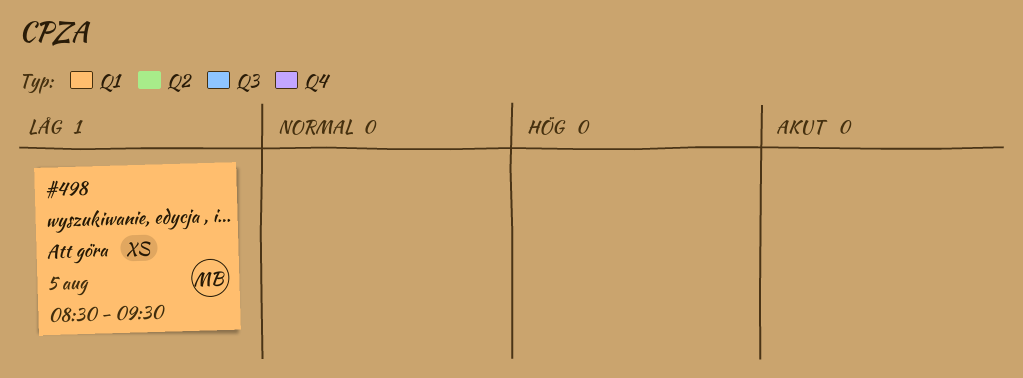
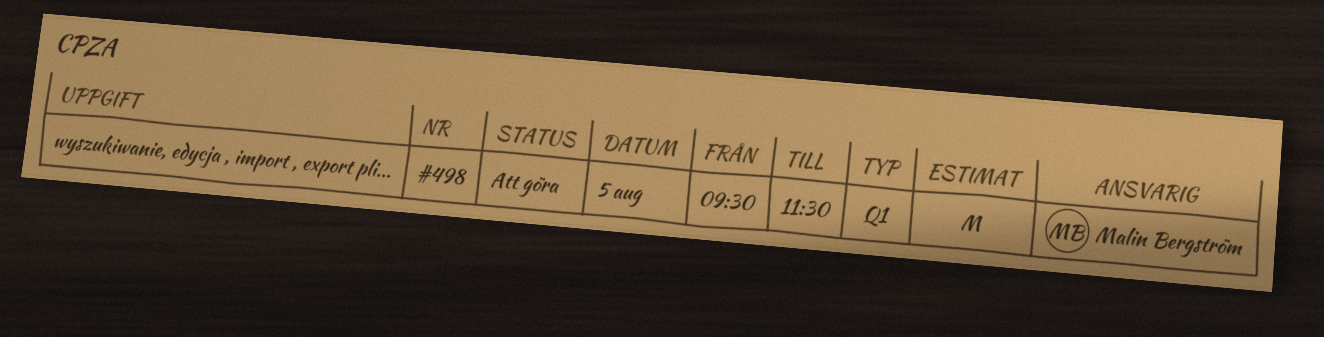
#498, estimate: XS -> M
#498, begins: 08:30 -> 09:30
#498, ends: 09:30 -> 11:30

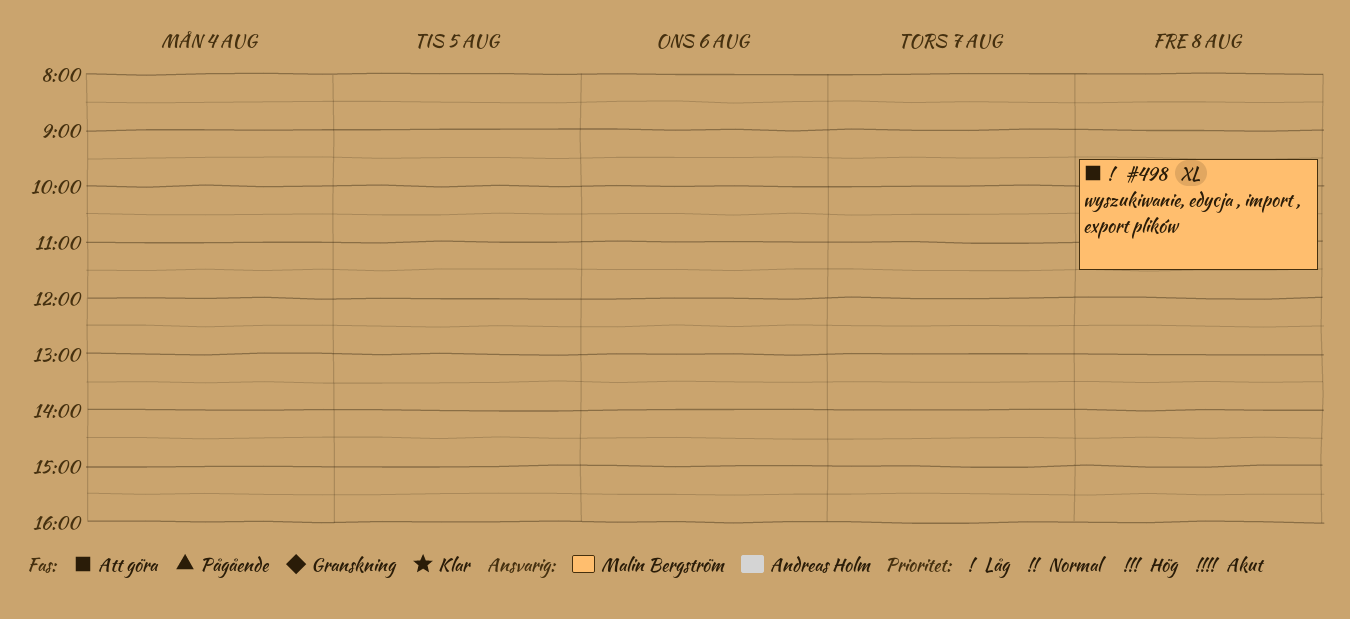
#498, estimate: M -> XL
#498, day: Aug 5 -> Aug 8

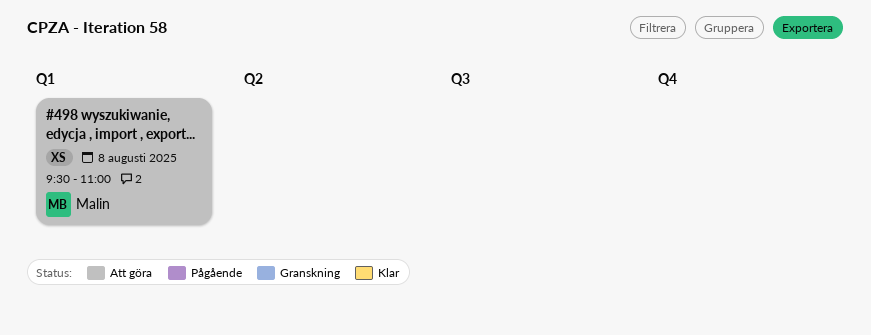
#498, estimate: XL -> XS
#498, ends: 11:30 -> 11:00

